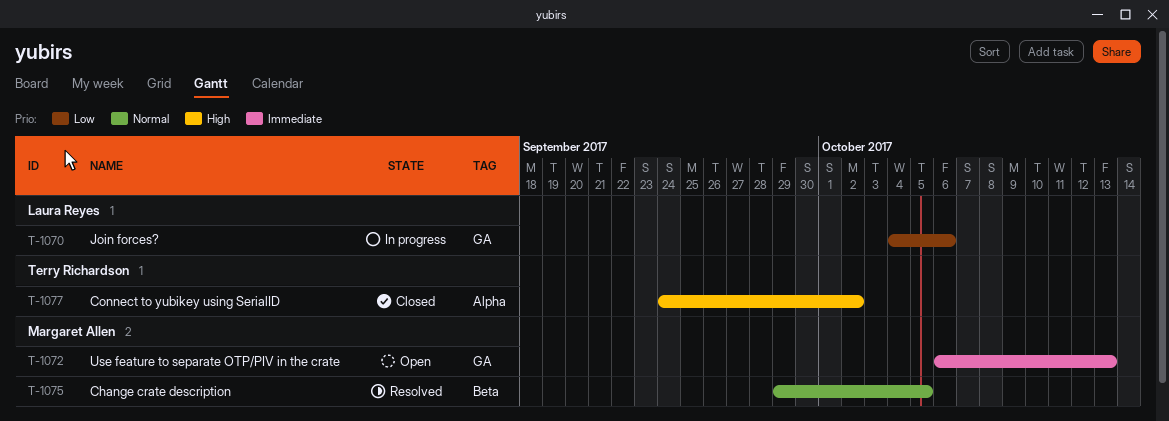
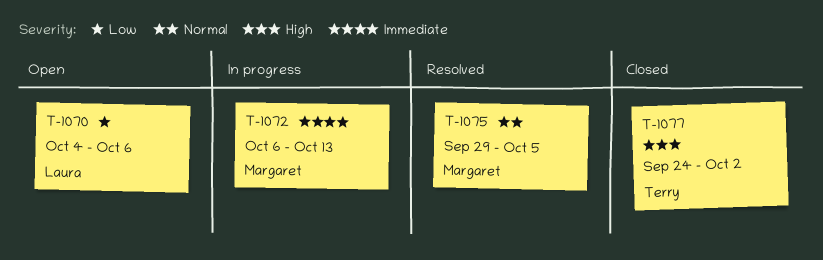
T-1070, status: In progress -> Open
T-1072, status: Open -> In progress

